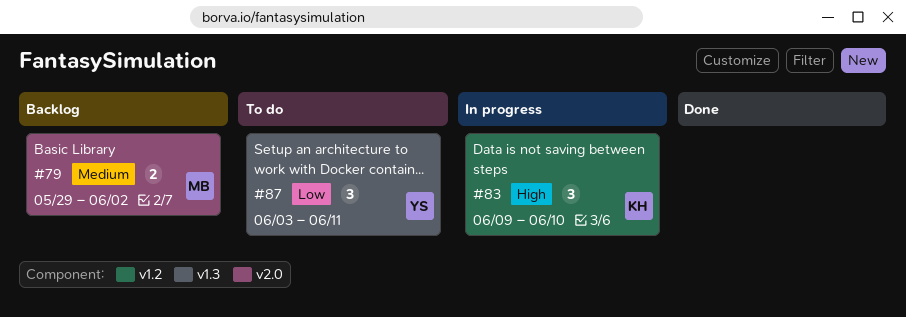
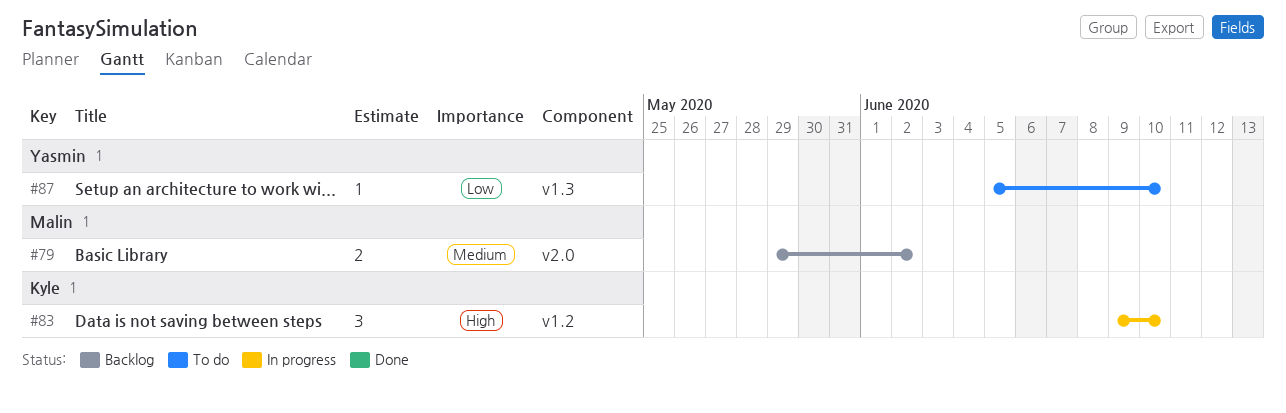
#87, estimate: 3 -> 1
#87, start: Jun 3 -> Jun 5
#87, due: Jun 11 -> Jun 10

